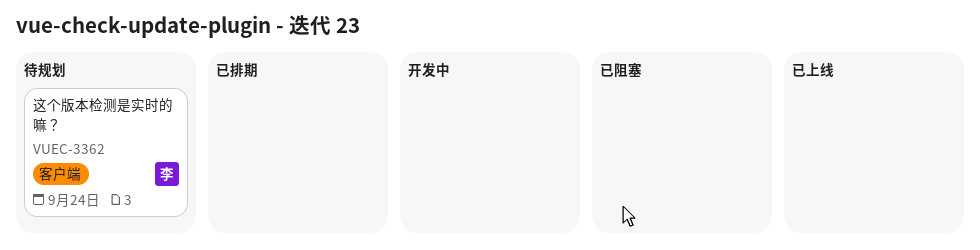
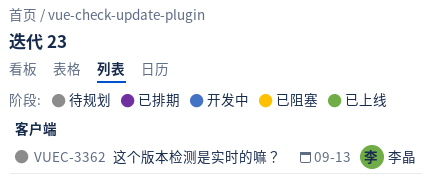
VUEC-3362, due: Sep 24 -> Sep 13

